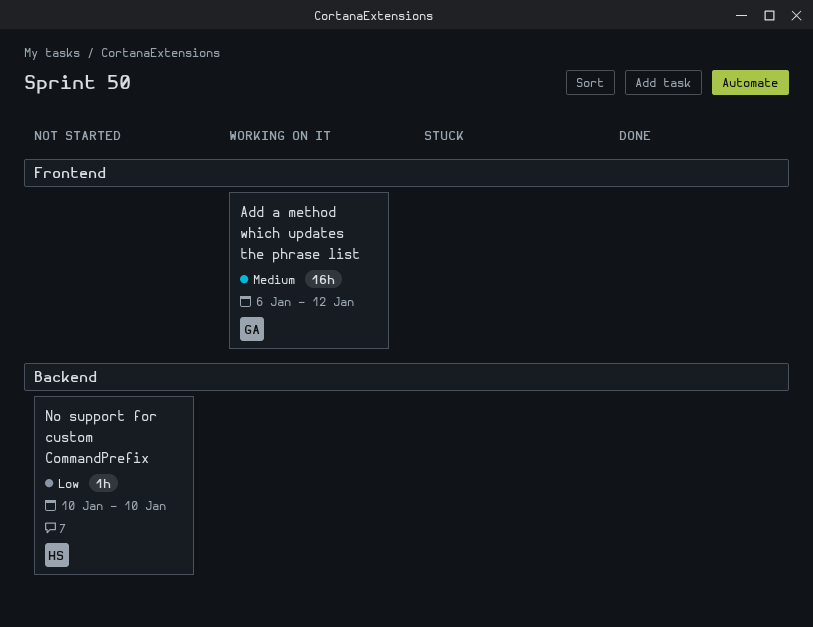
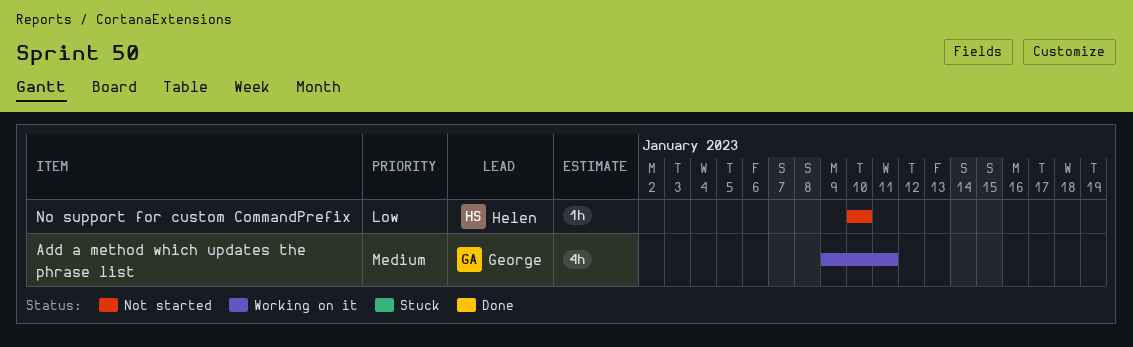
Add a method which updates the phrase list, estimate: 16h -> 4h
Add a method which updates the phrase list, start: Jan 6 -> Jan 9
Add a method which updates the phrase list, due: Jan 12 -> Jan 11

